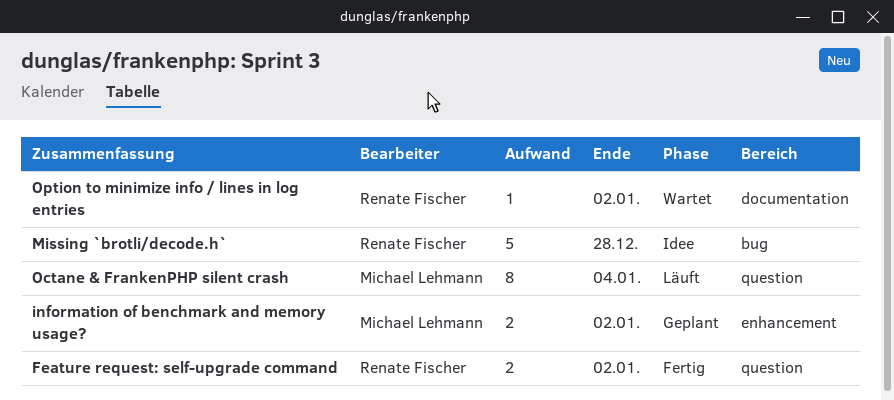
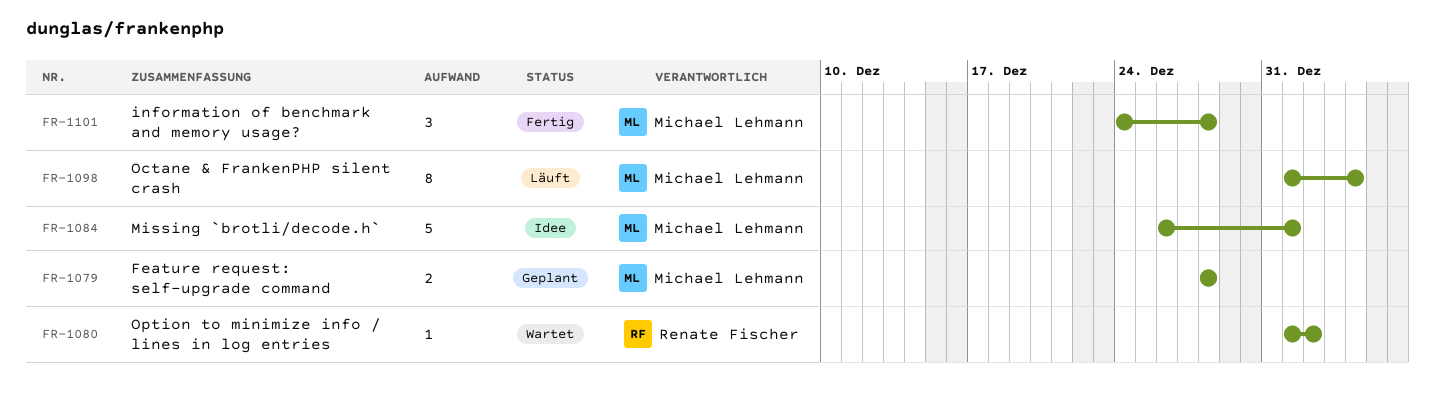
Feature request: self-upgrade command, status: Fertig -> Geplant
Feature request: self-upgrade command, owner: Renate Fischer -> Michael Lehmann
Feature request: self-upgrade command, due: Jan 2 -> Dec 28
information of benchmark and memory usage?, status: Geplant -> Fertig
information of benchmark and memory usage?, estimate: 2 -> 3
information of benchmark and memory usage?, due: Jan 2 -> Dec 28
Missing `brotli/decode.h`, owner: Renate Fischer -> Michael Lehmann
Missing `brotli/decode.h`, due: Dec 28 -> Jan 1

